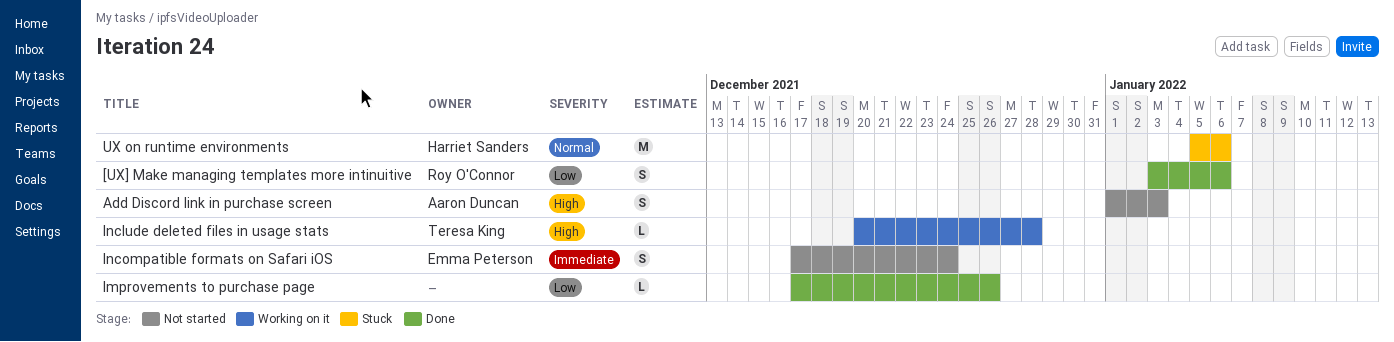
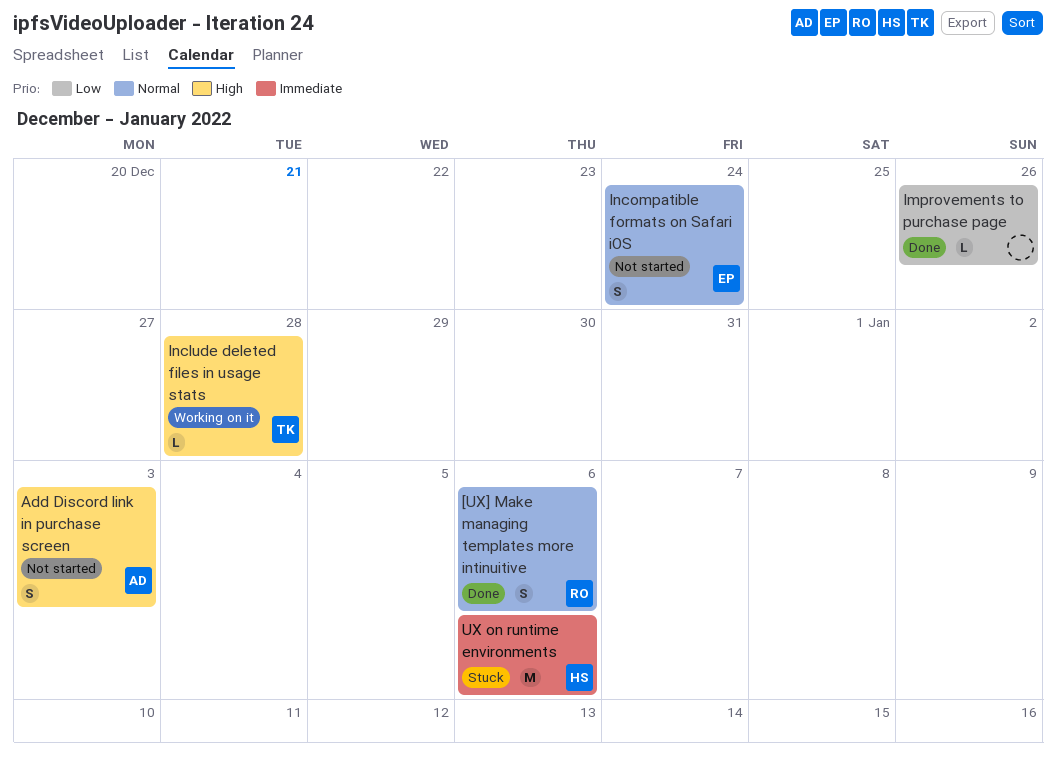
[UX] Make managing templates more intinuitive, priority: Low -> Normal
Incompatible formats on Safari iOS, priority: Immediate -> Normal
UX on runtime environments, priority: Normal -> Immediate

